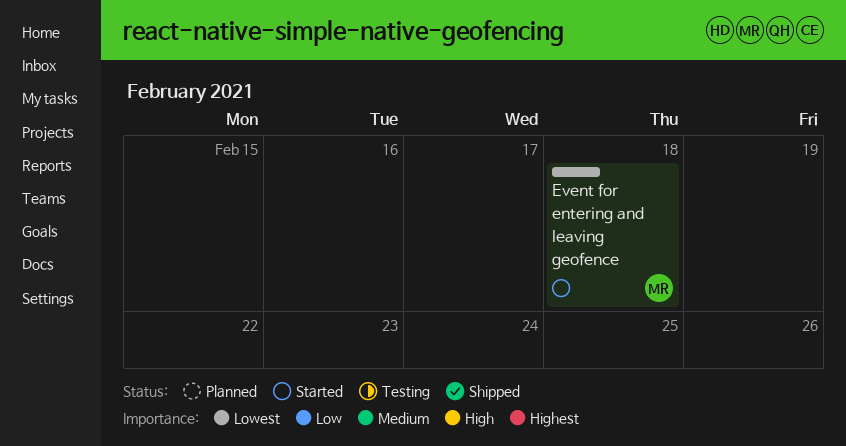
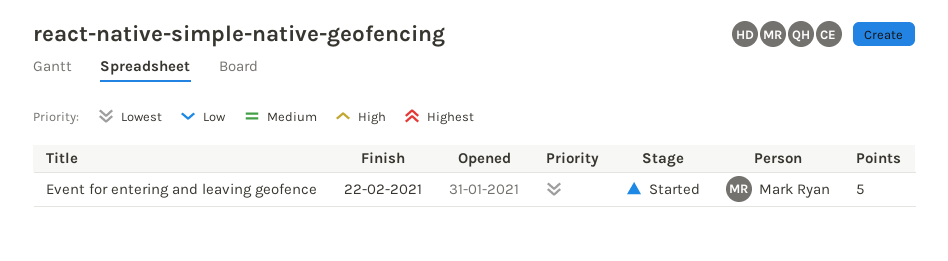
Event for entering and leaving geofence, due: Feb 18 -> Feb 22

